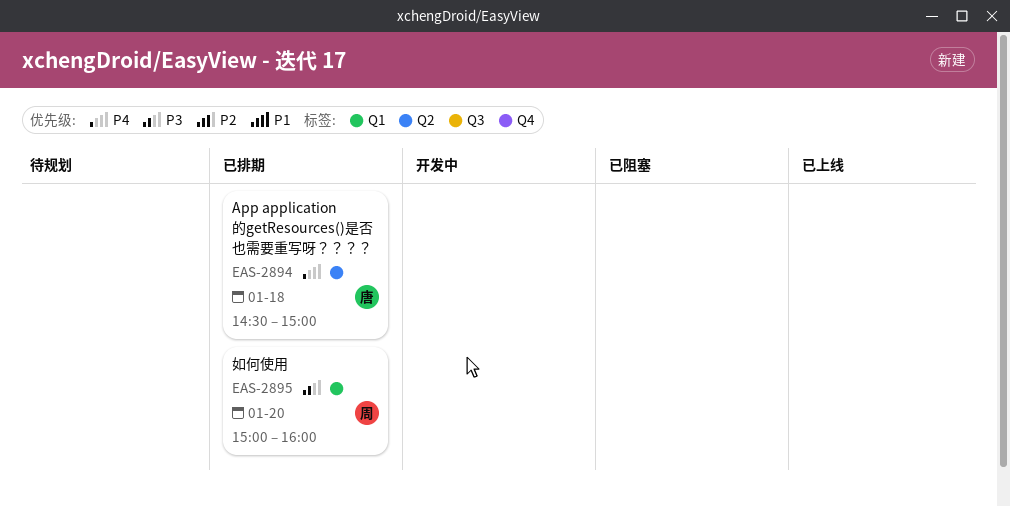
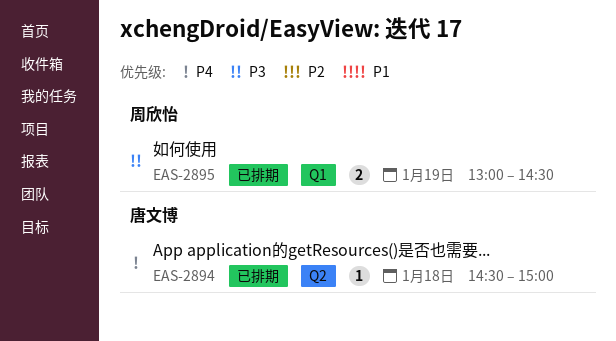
EAS-2895, day: Jan 20 -> Jan 19
EAS-2895, begins: 15:00 -> 13:00
EAS-2895, ends: 16:00 -> 14:30

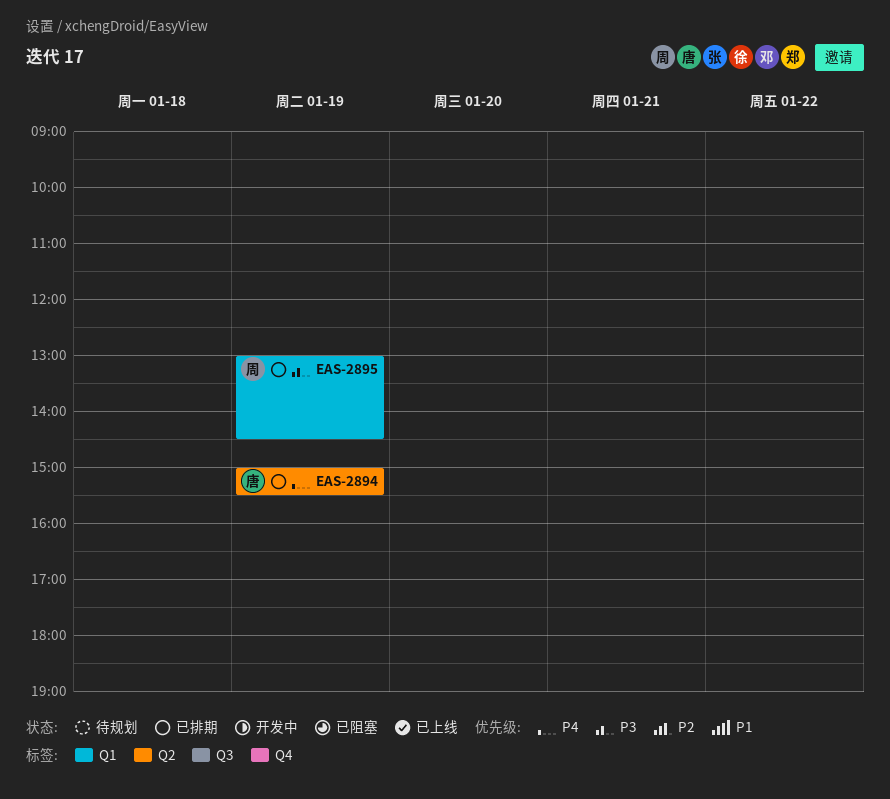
EAS-2894, day: Jan 18 -> Jan 19
EAS-2894, begins: 14:30 -> 15:00
EAS-2894, ends: 15:00 -> 15:30

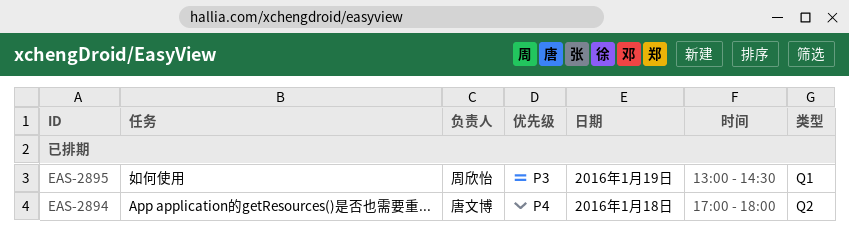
EAS-2894, day: Jan 19 -> Jan 18
EAS-2894, begins: 15:00 -> 17:00
EAS-2894, ends: 15:30 -> 18:00

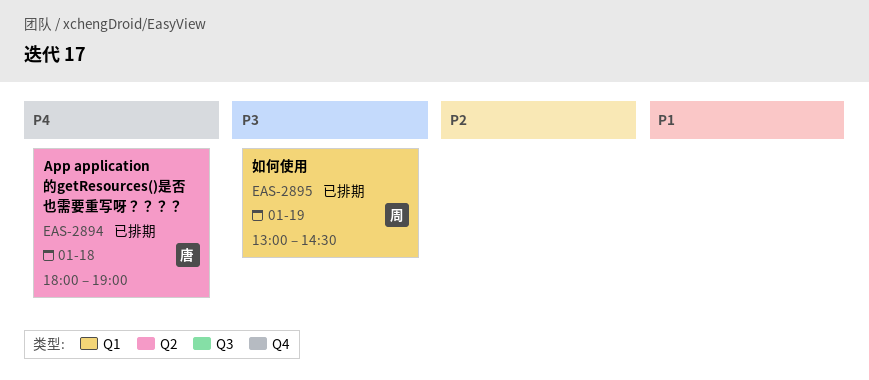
EAS-2894, begins: 17:00 -> 18:00
EAS-2894, ends: 18:00 -> 19:00

